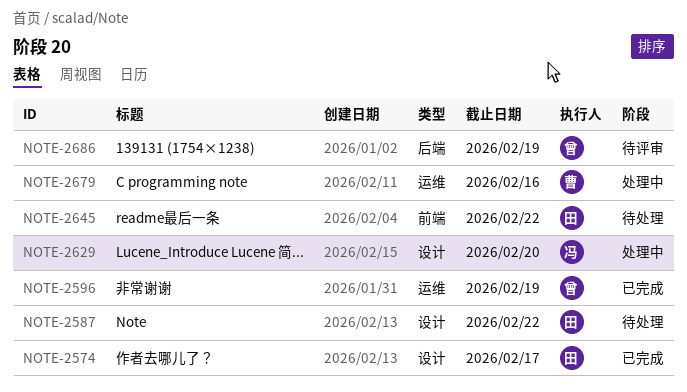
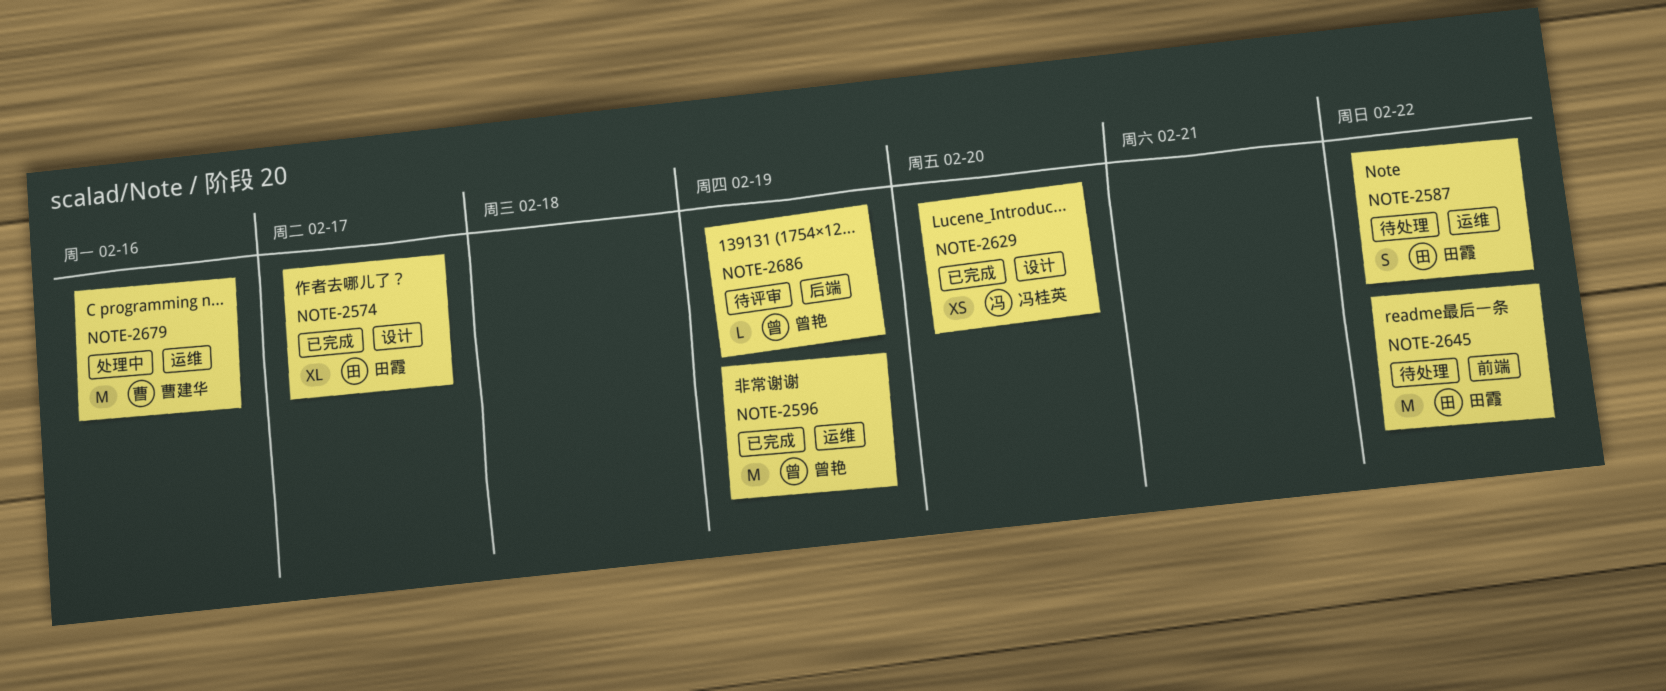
NOTE-2587, label: 设计 -> 运维
NOTE-2629, status: 处理中 -> 已完成

